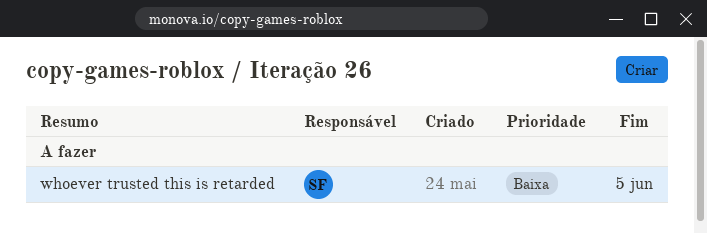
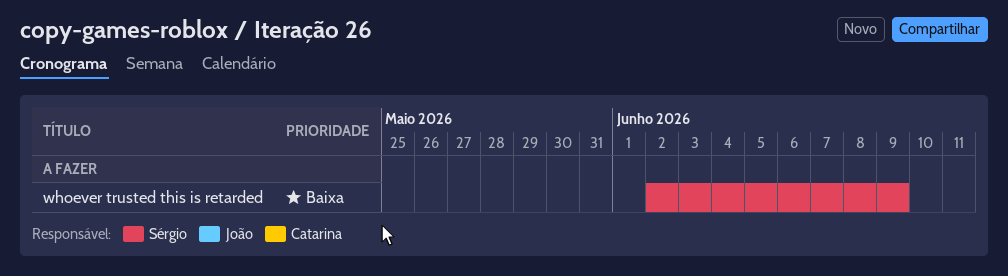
whoever trusted this is retarded, due: Jun 5 -> Jun 9

